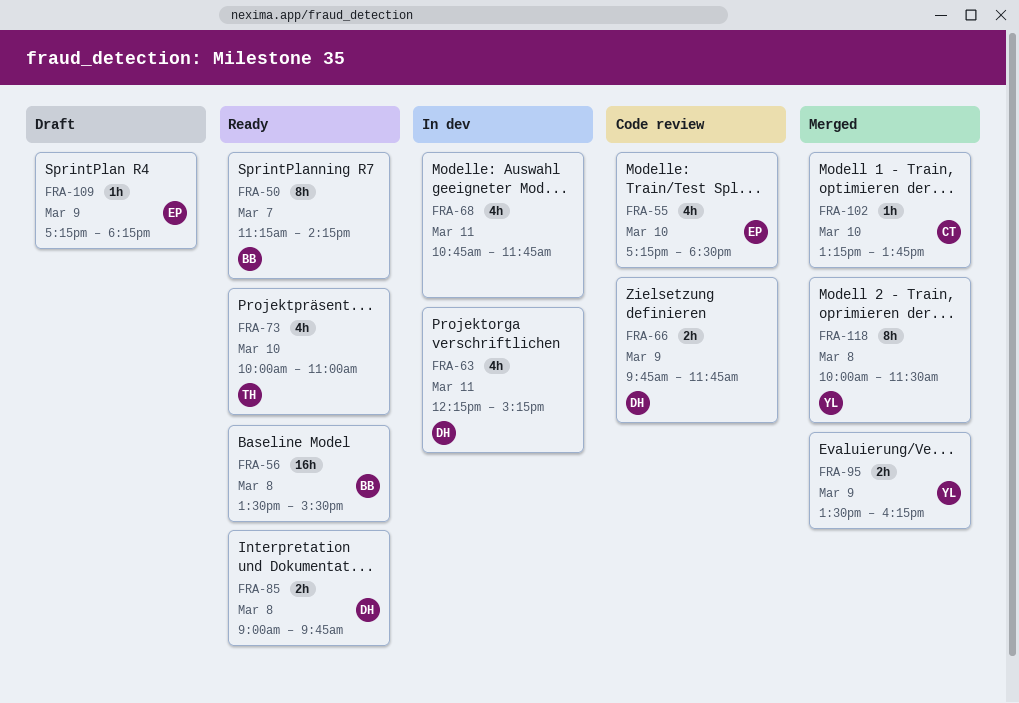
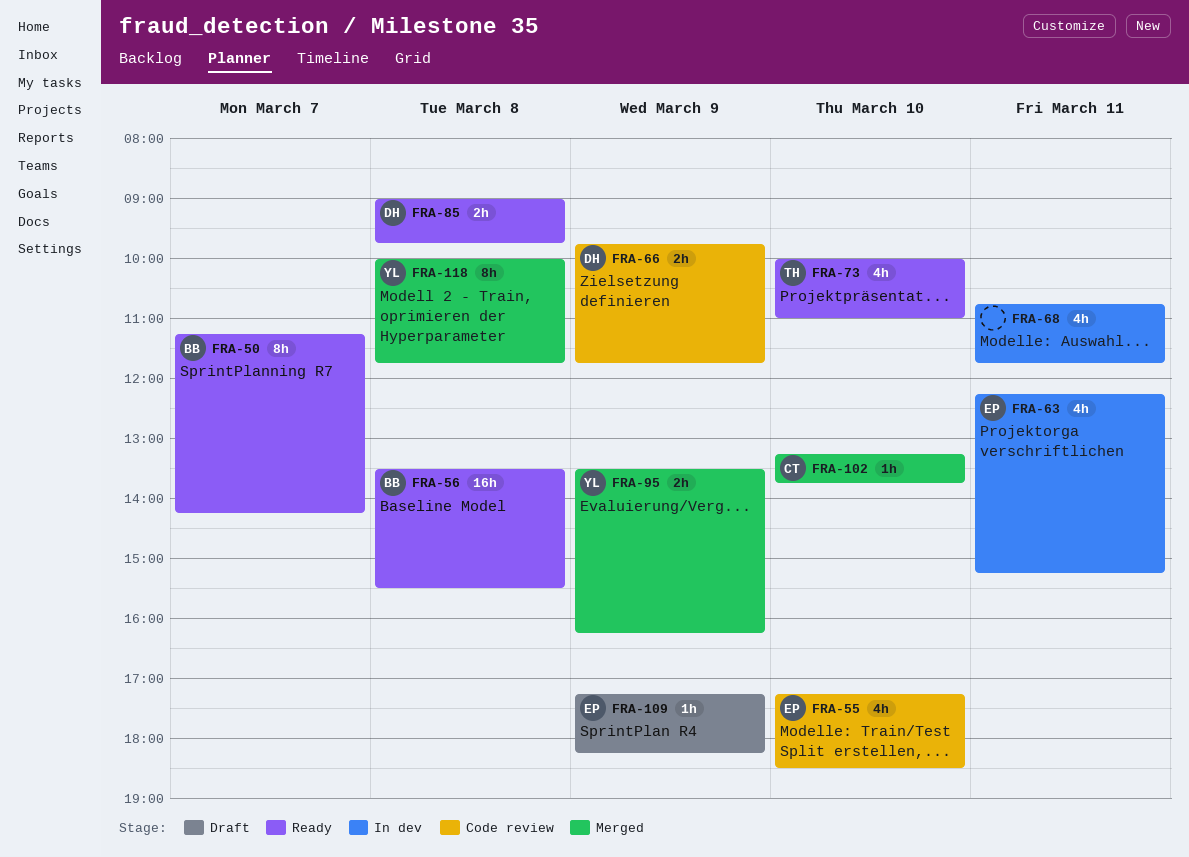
FRA-63, owner: DH -> EP
FRA-118, ends: 11:30 -> 11:45

